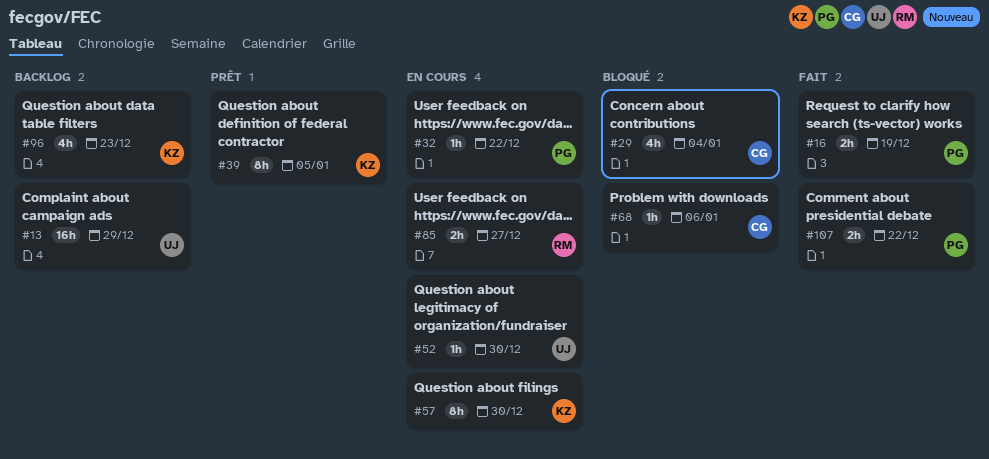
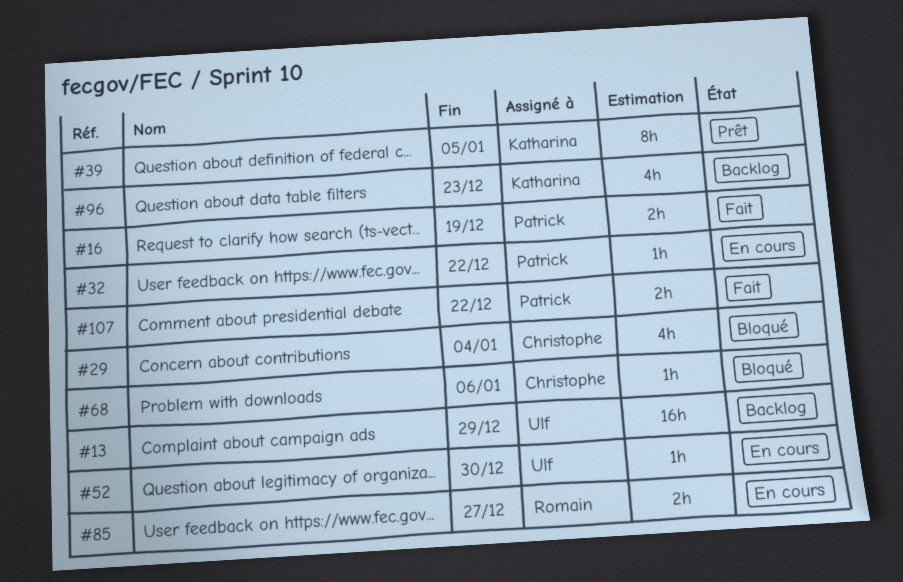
#57: present -> none

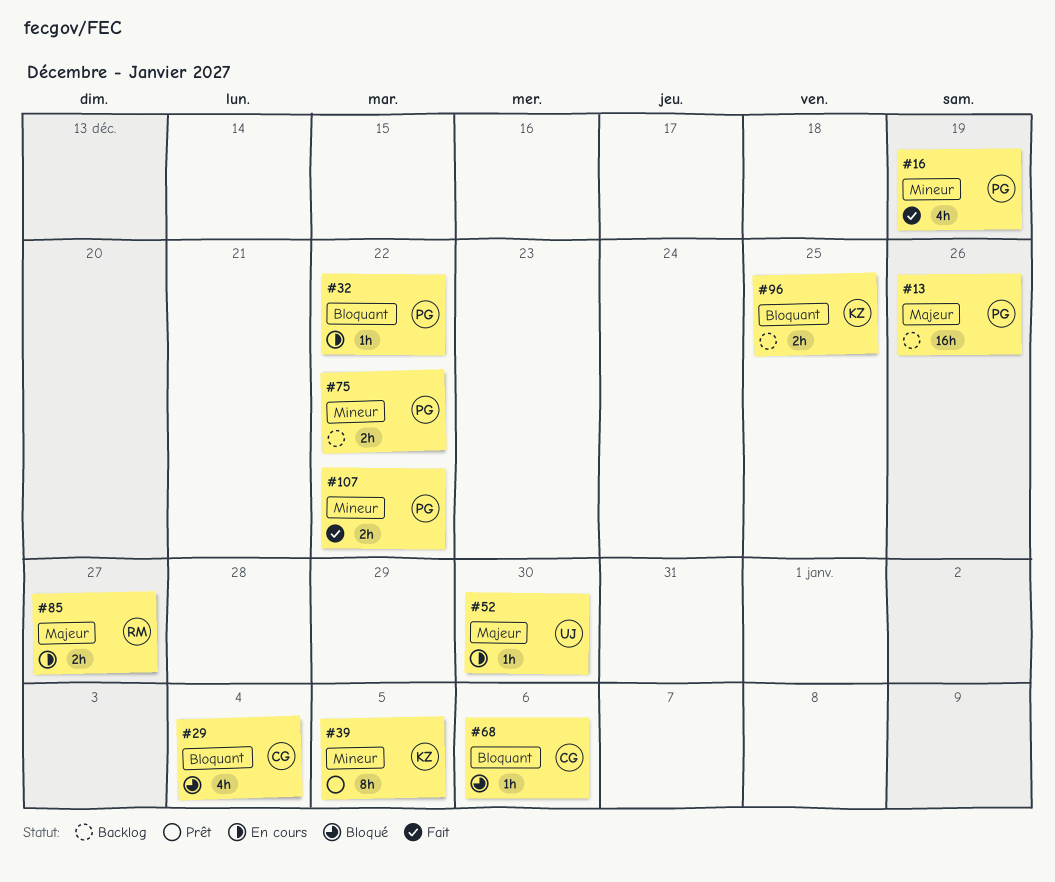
#13, owner: Ulf -> Patrick
#13, due: Dec 29 -> Dec 26
#16, estimate: 2h -> 4h
#75: none -> present
#96, estimate: 4h -> 2h
#96, due: Dec 23 -> Dec 25

